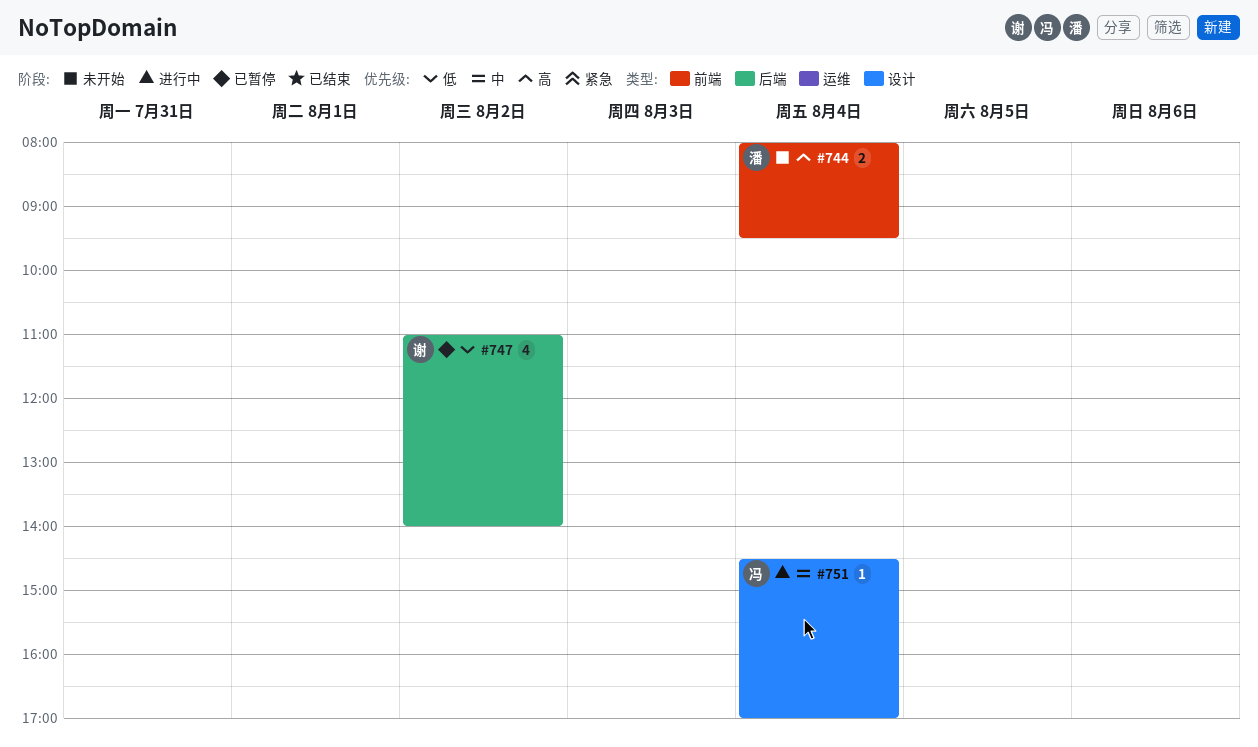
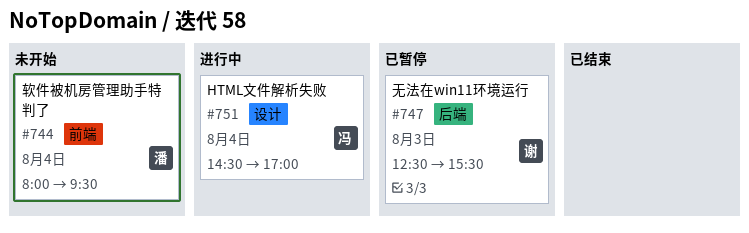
#747, day: Aug 2 -> Aug 3
#747, begins: 11:00 -> 12:30
#747, ends: 14:00 -> 15:30

